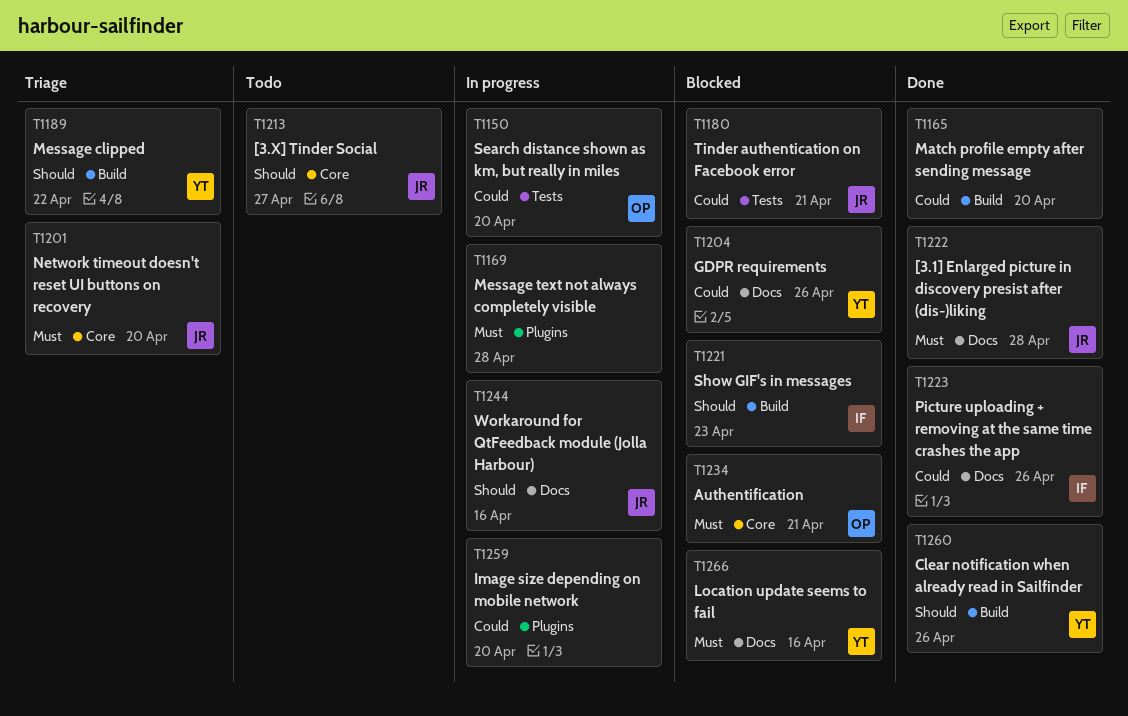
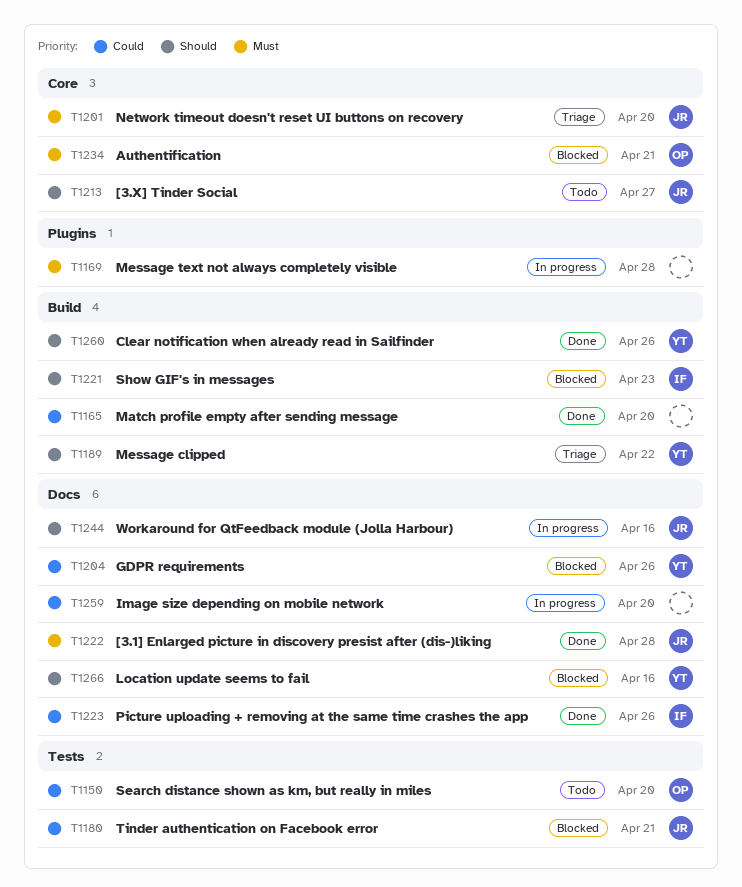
T1150, status: In progress -> Todo
T1259, label: Plugins -> Docs
T1266, priority: Must -> Should

